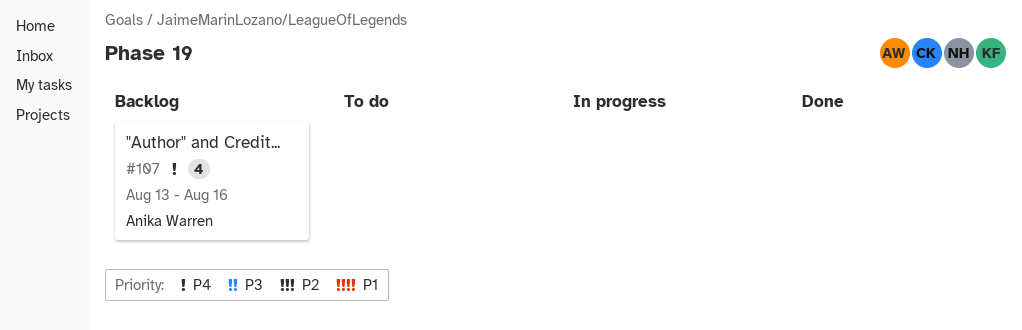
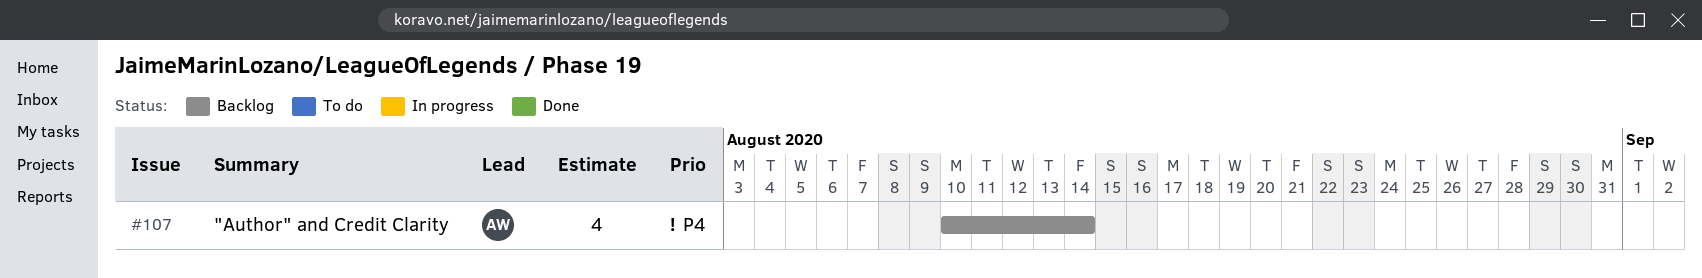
#107, start: Aug 13 -> Aug 10
#107, due: Aug 16 -> Aug 14

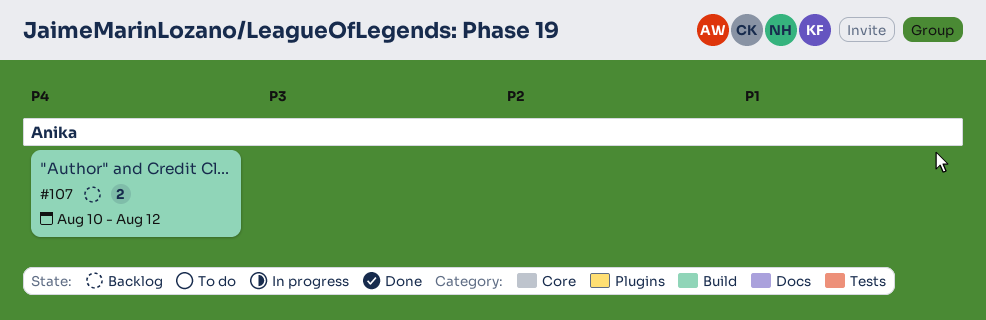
#107, estimate: 4 -> 2
#107, due: Aug 14 -> Aug 12

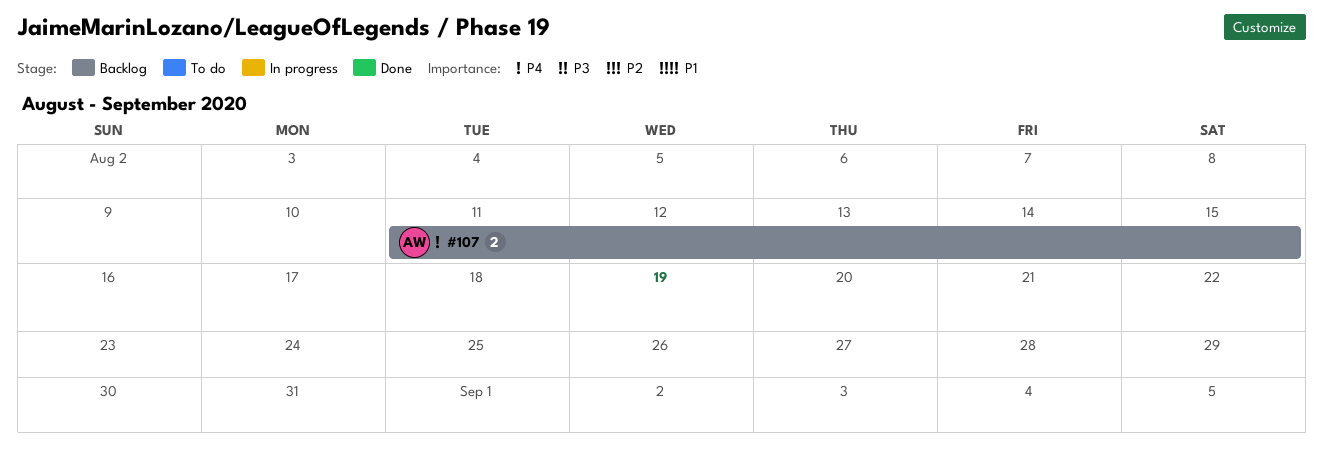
#107, start: Aug 10 -> Aug 11
#107, due: Aug 12 -> Aug 15

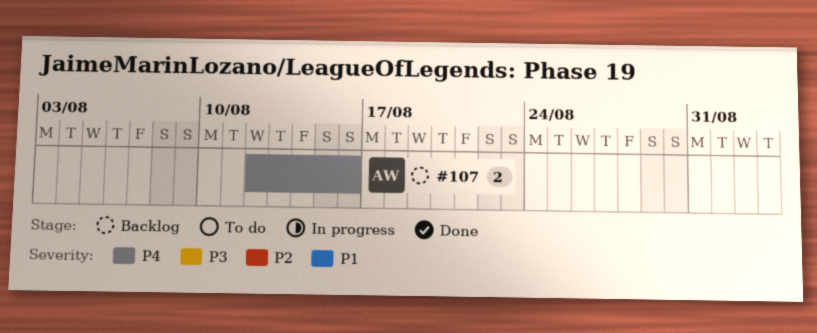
#107, start: Aug 11 -> Aug 12
#107, due: Aug 15 -> Aug 16

